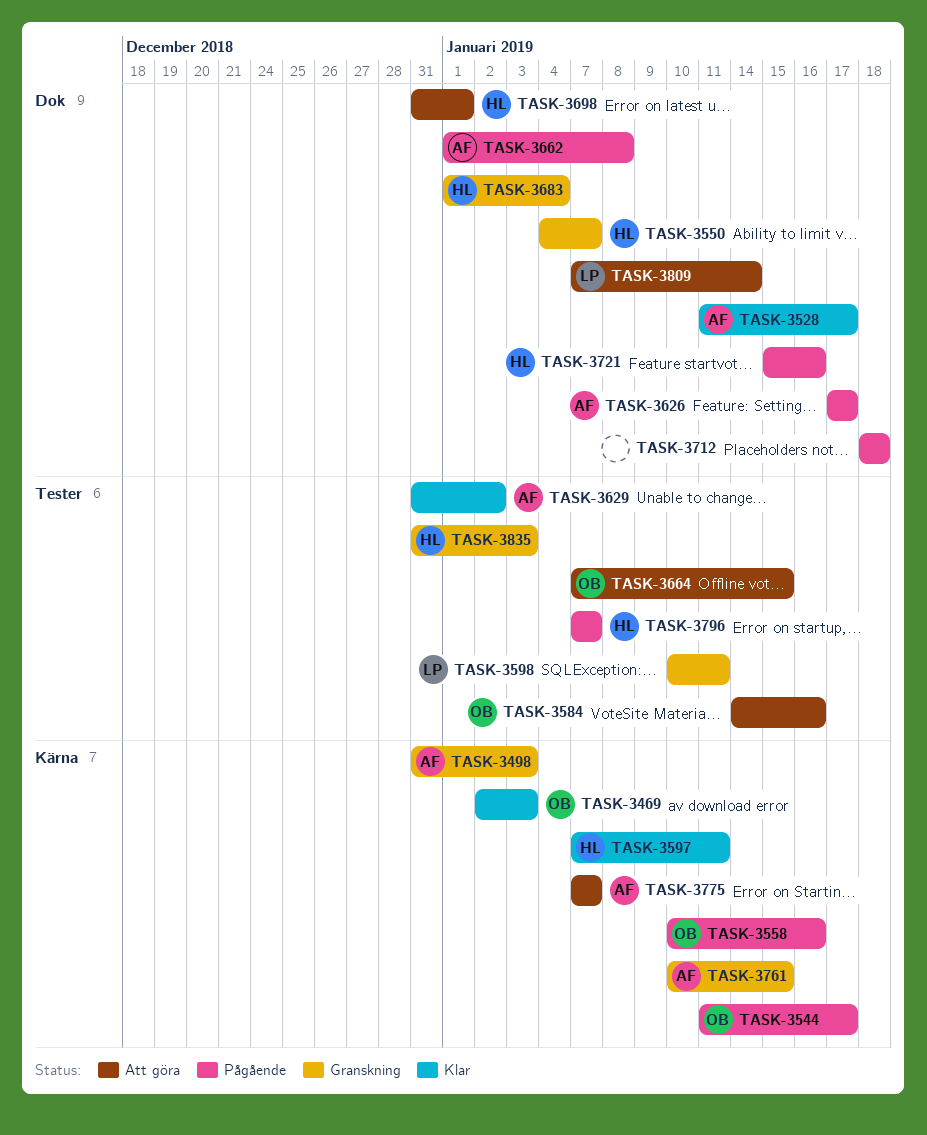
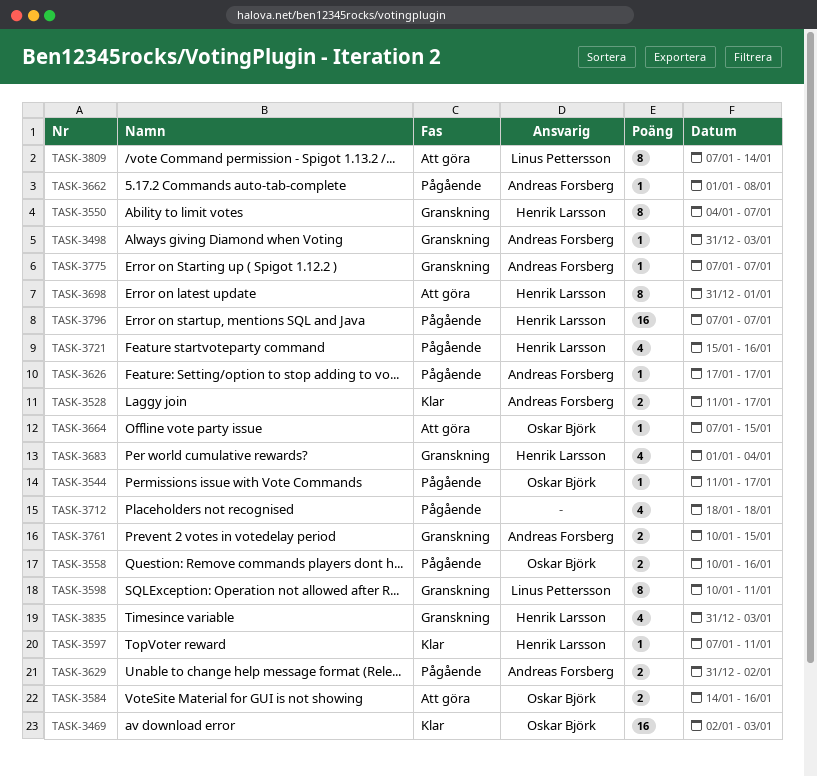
TASK-3629, status: Klar -> Pågående
TASK-3775, status: Att göra -> Granskning

